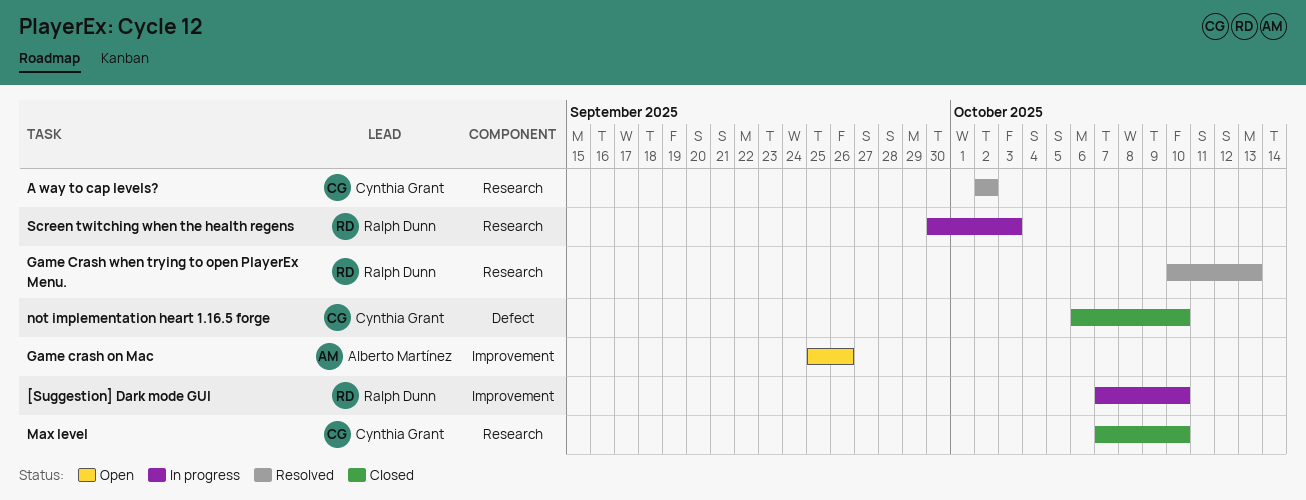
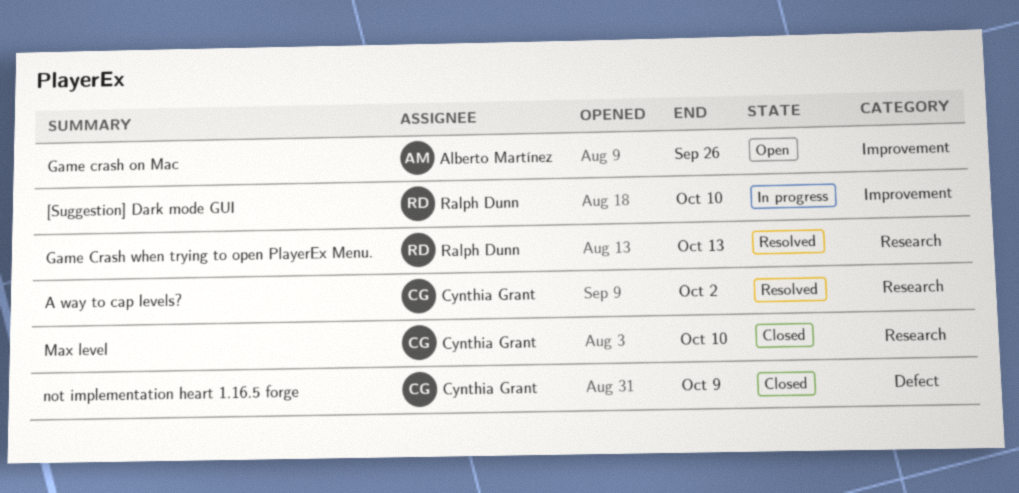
not implementation heart 1.16.5 forge, due: Oct 10 -> Oct 9
Screen twitching when the health regens: present -> none

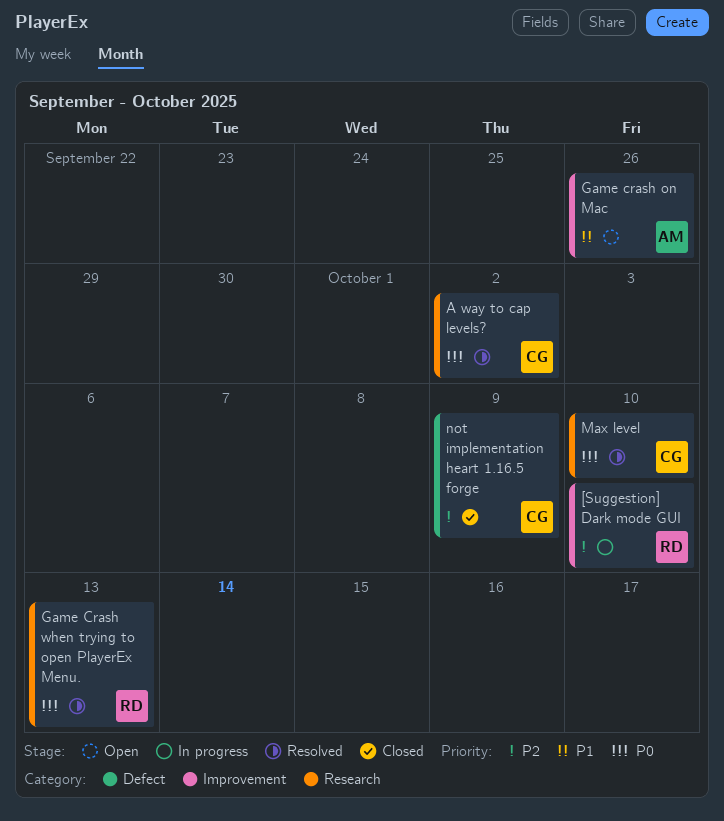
Max level, status: Closed -> Resolved

